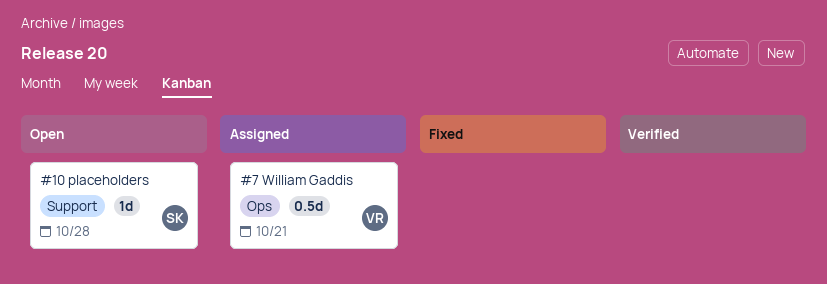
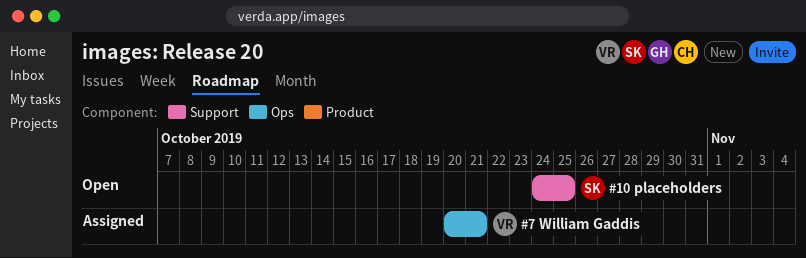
#10, due: Oct 28 -> Oct 25

